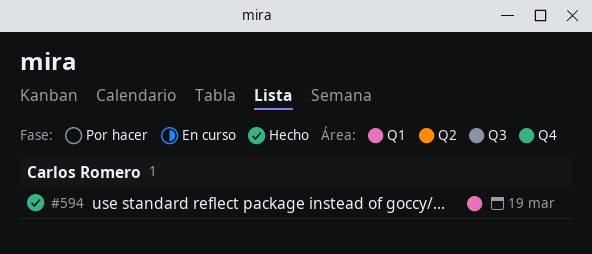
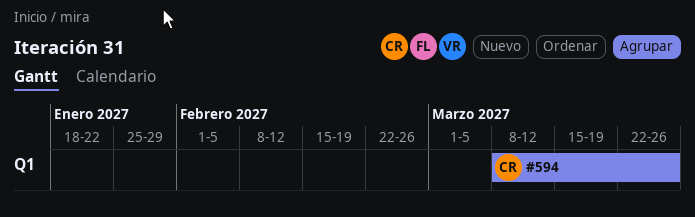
#594, due: Mar 19 -> Mar 26

